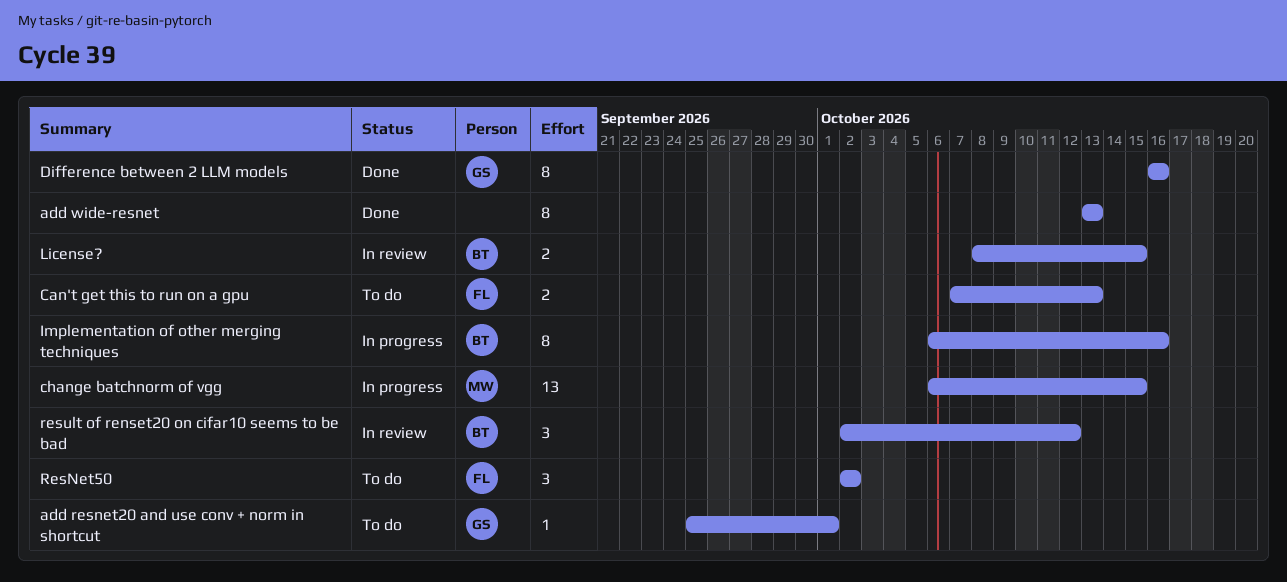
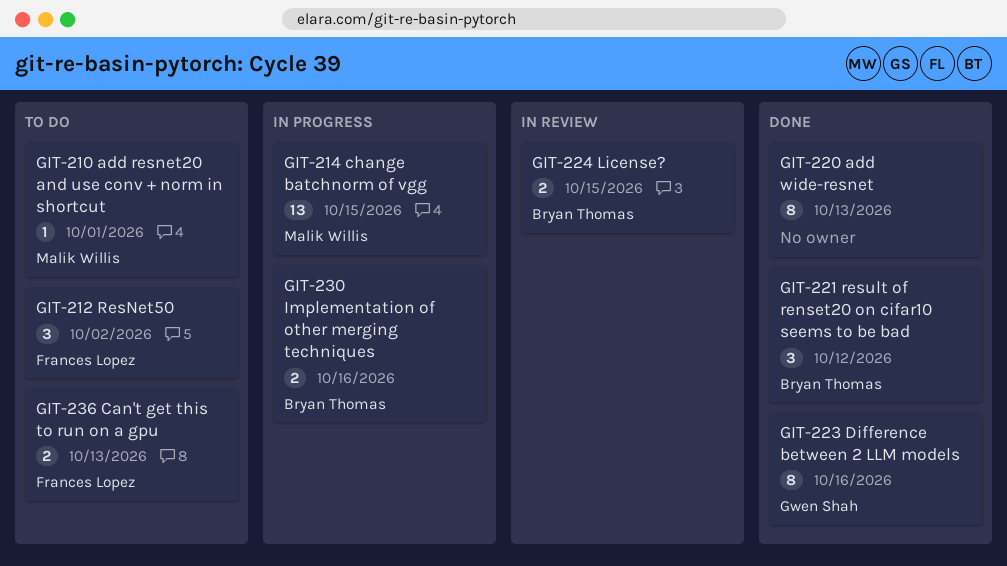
add resnet20 and use conv + norm in shortcut, owner: Gwen Shah -> Malik Willis
Implementation of other merging techniques, estimate: 8 -> 2
result of renset20 on cifar10 seems to be bad, status: In review -> Done

